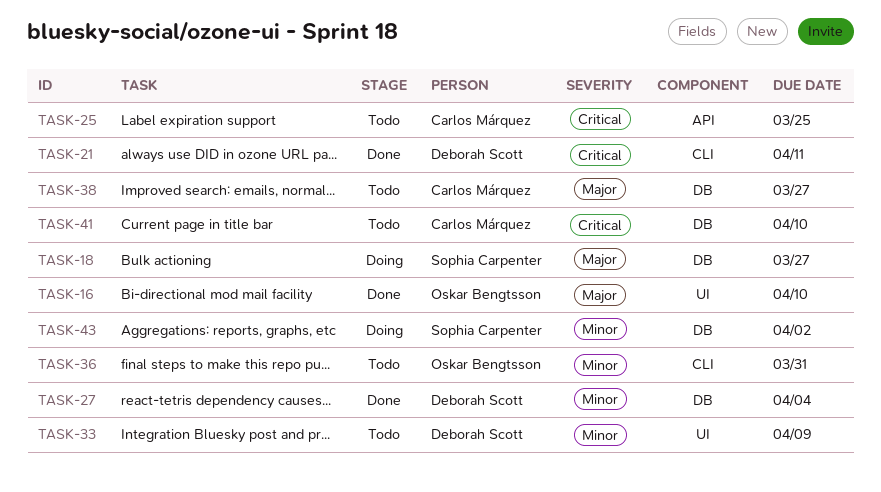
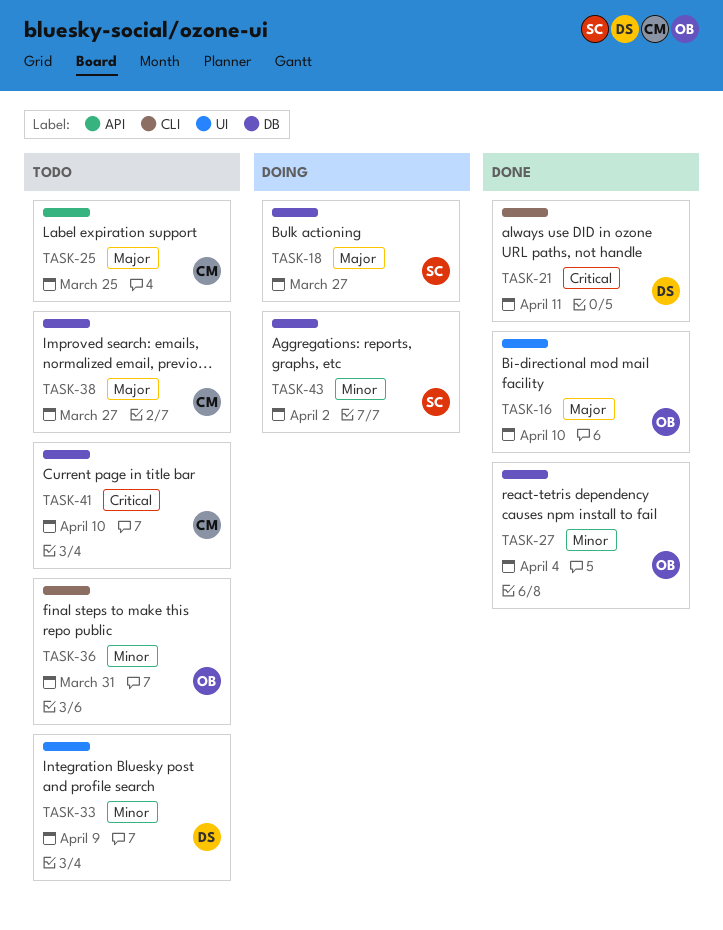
TASK-25, priority: Critical -> Major
TASK-27, owner: Deborah Scott -> Oskar Bengtsson

